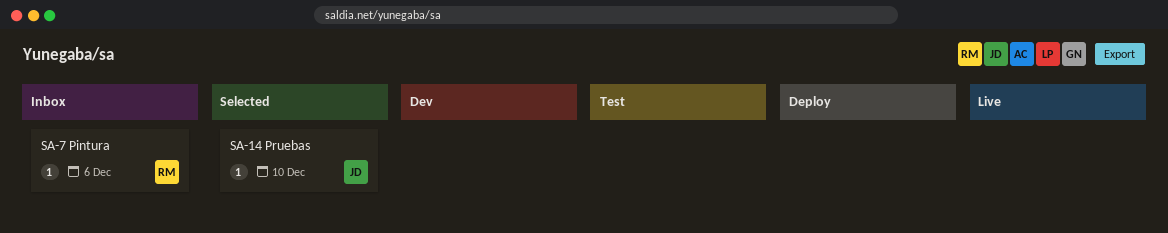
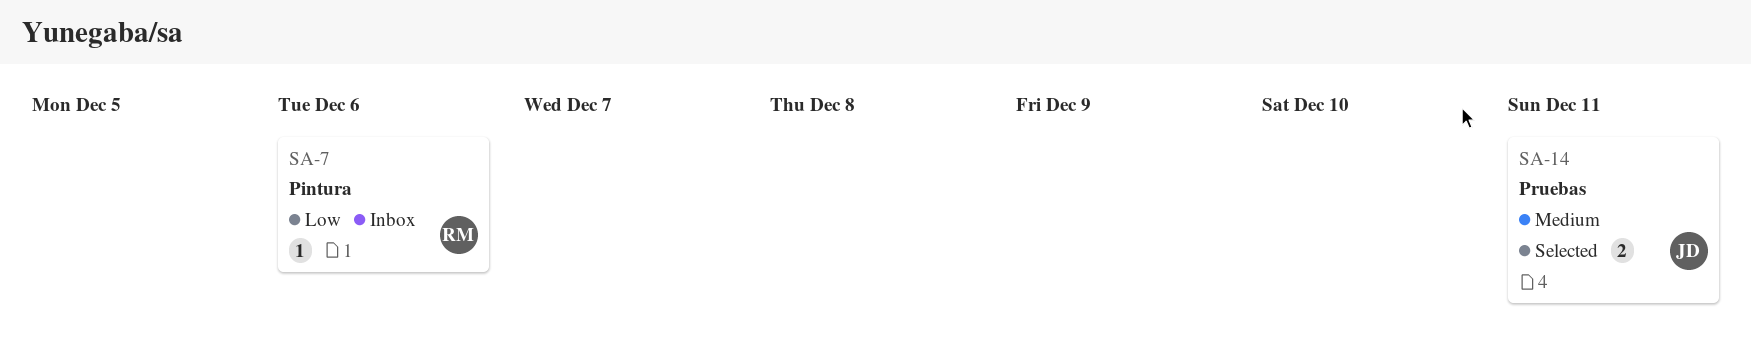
SA-14, estimate: 1 -> 2
SA-14, due: Dec 10 -> Dec 11

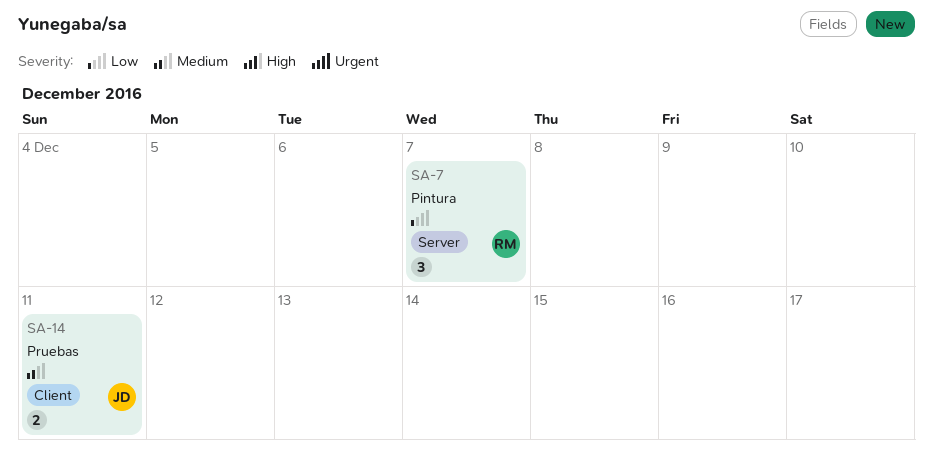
SA-7, estimate: 1 -> 3
SA-7, due: Dec 6 -> Dec 7

